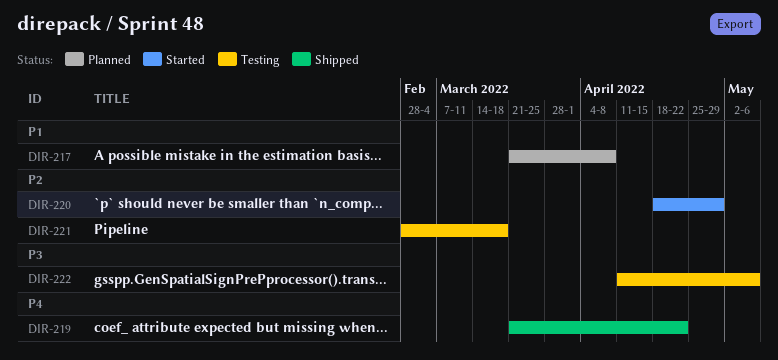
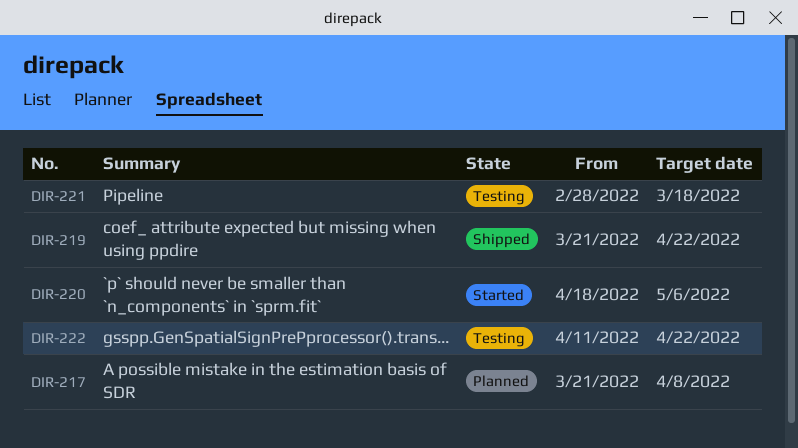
DIR-220, due: Apr 29 -> May 6
DIR-222, due: May 6 -> Apr 22

